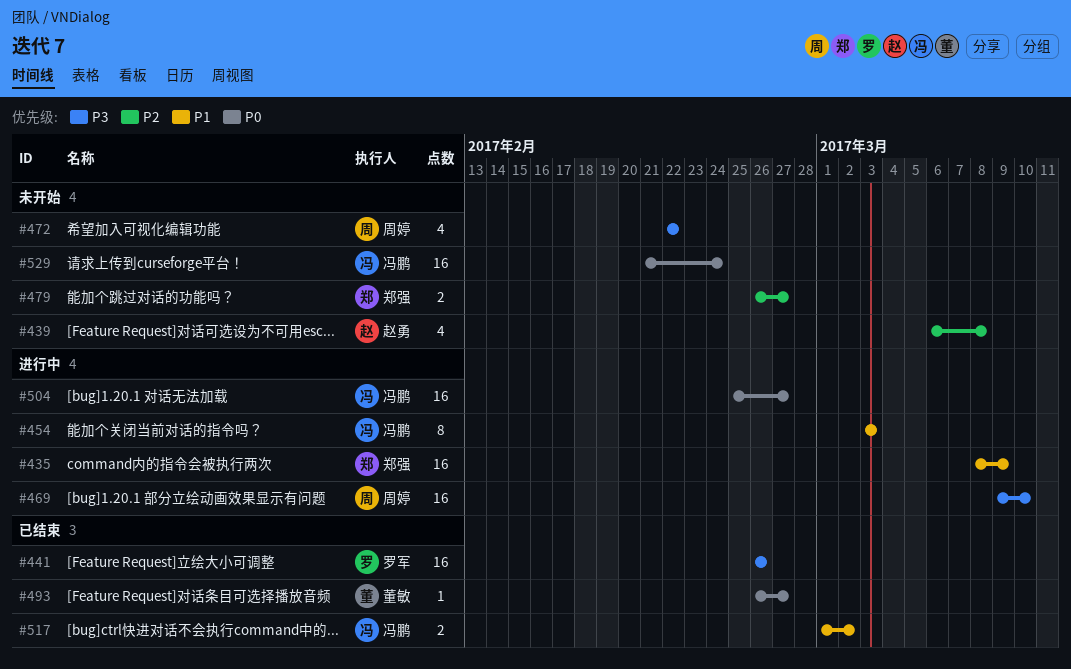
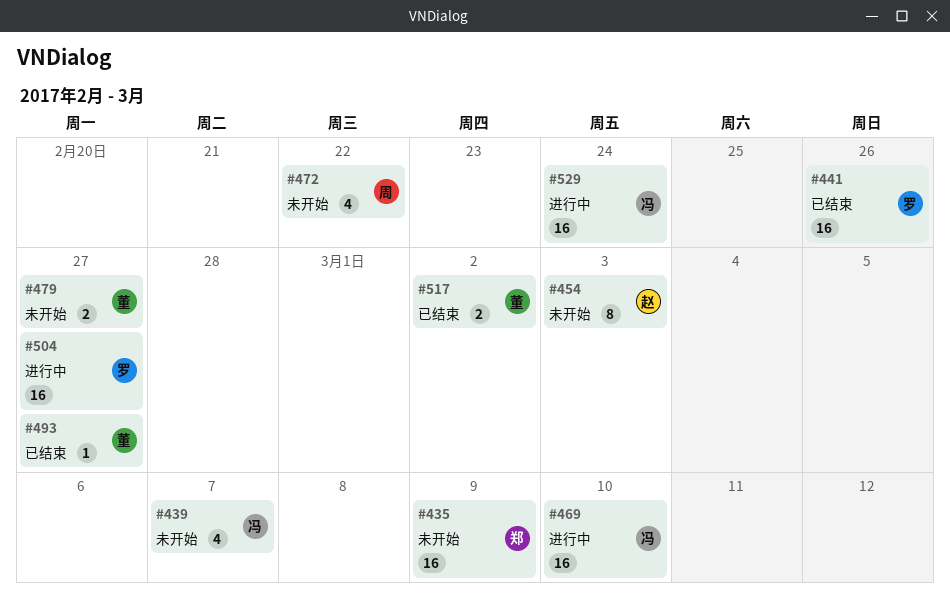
#435, status: 进行中 -> 未开始
#439, owner: 赵勇 -> 冯鹏
#439, due: Mar 8 -> Mar 7
#454, status: 进行中 -> 未开始
#454, owner: 冯鹏 -> 赵勇
#469, owner: 周婷 -> 冯鹏
#479, owner: 郑强 -> 董敏
#504, owner: 冯鹏 -> 罗军
#517, owner: 冯鹏 -> 董敏
#529, status: 未开始 -> 进行中

